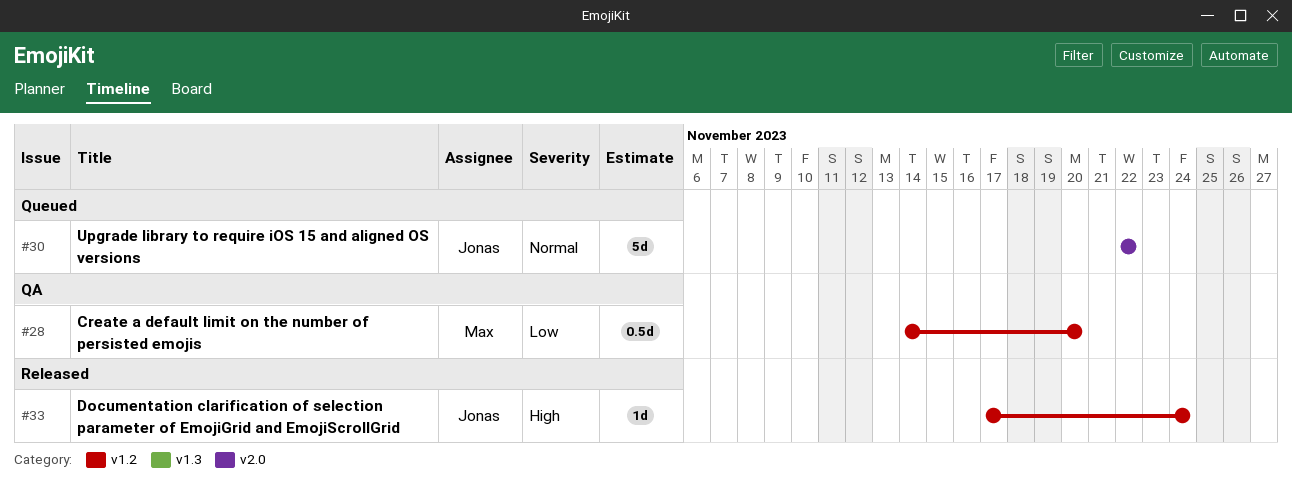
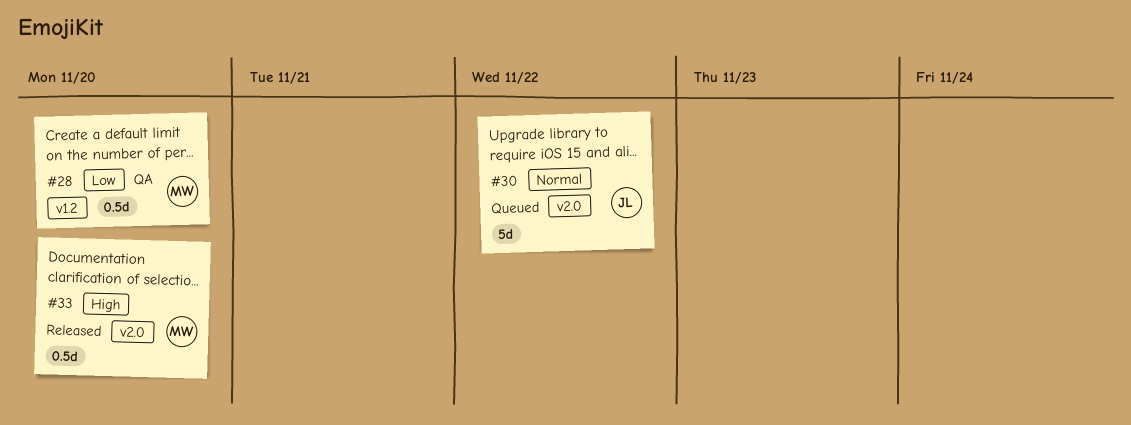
#33, owner: Jonas -> Max
#33, label: v1.2 -> v2.0
#33, estimate: 1d -> 0.5d
#33, due: Nov 24 -> Nov 20

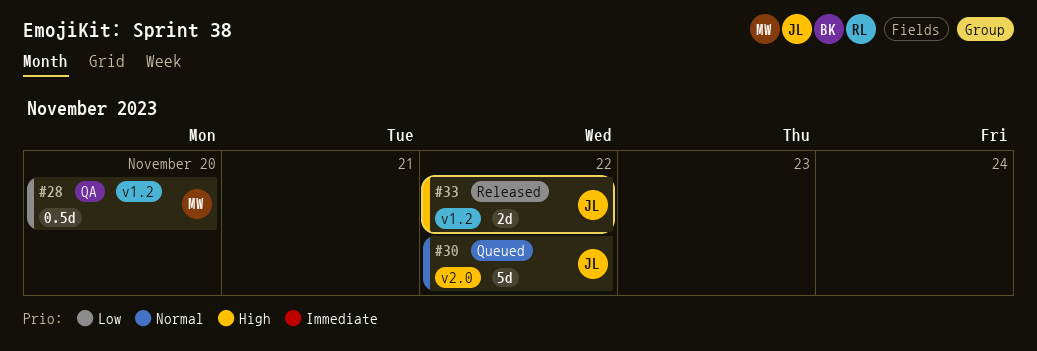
#33, owner: MW -> JL
#33, label: v2.0 -> v1.2
#33, estimate: 0.5d -> 2d
#33, due: Nov 20 -> Nov 22

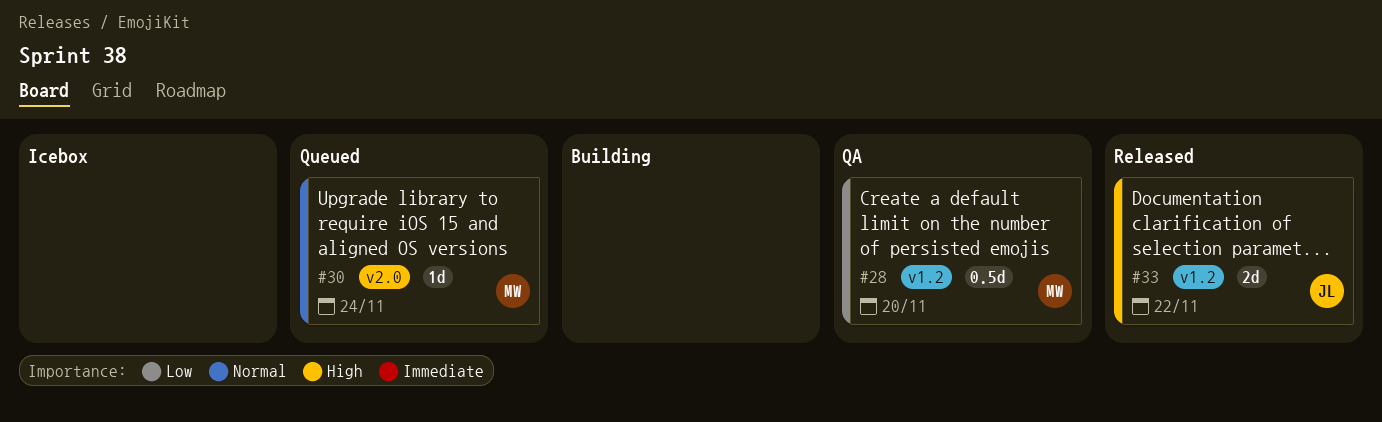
#30, owner: JL -> MW
#30, estimate: 5d -> 1d
#30, due: Nov 22 -> Nov 24

